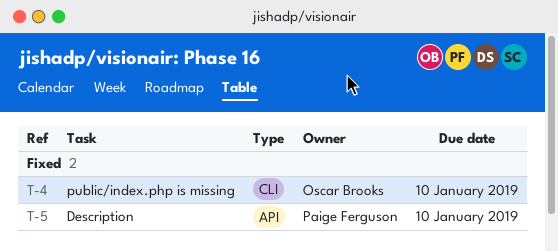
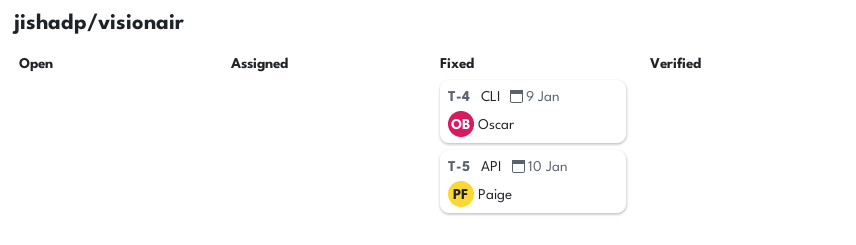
T-4, due: Jan 10 -> Jan 9

